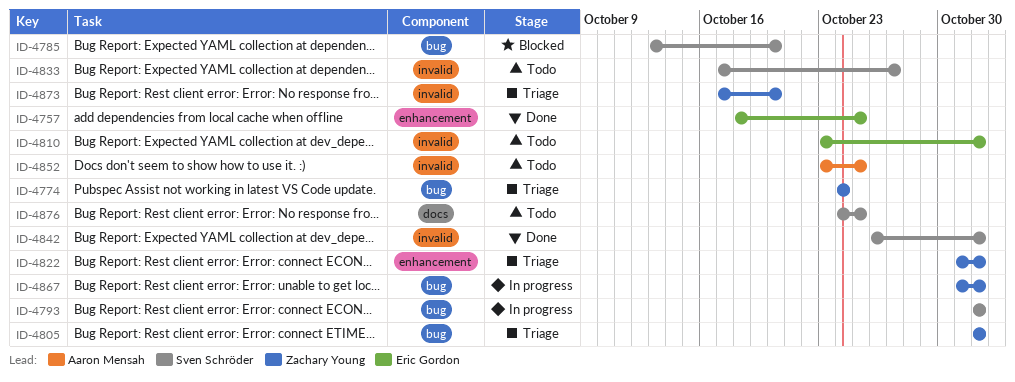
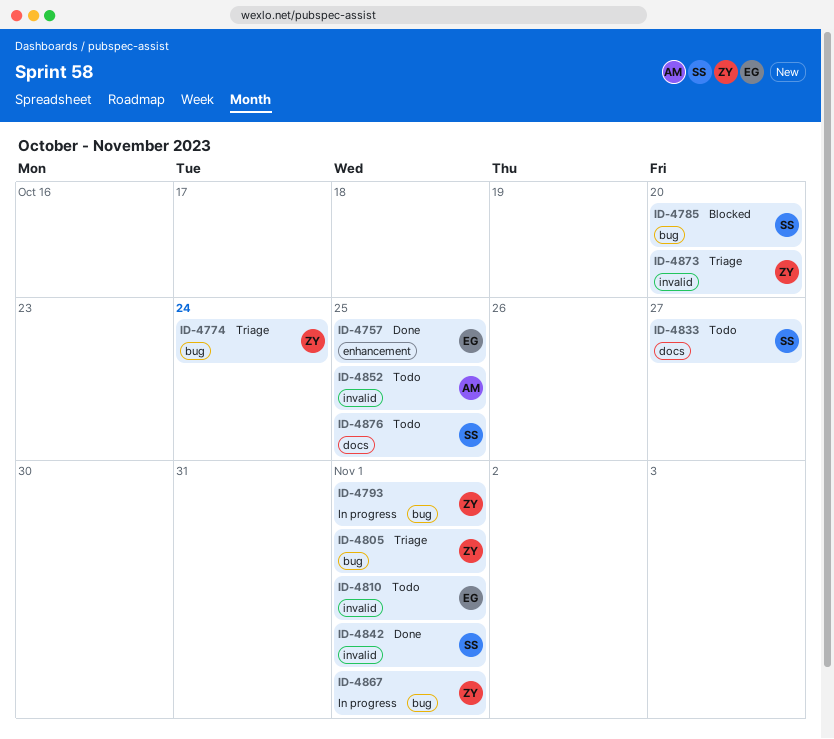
ID-4793, owner: Sven Schröder -> Zachary Young
ID-4822: present -> none
ID-4833, label: invalid -> docs

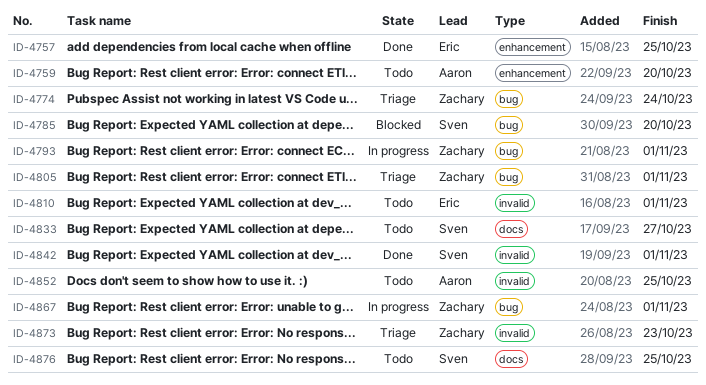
ID-4759: none -> present
ID-4873, due: Oct 20 -> Oct 23

